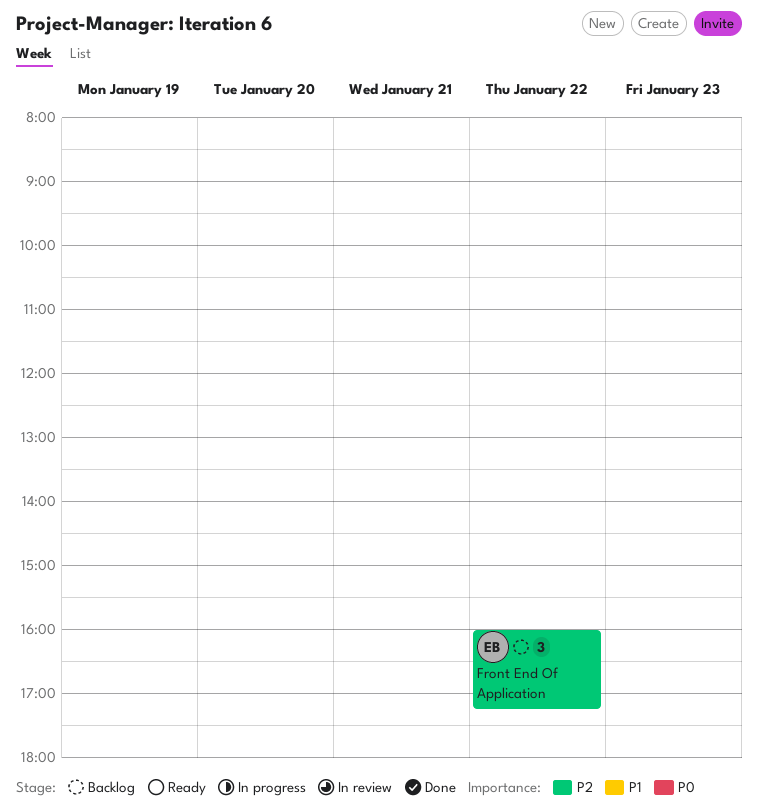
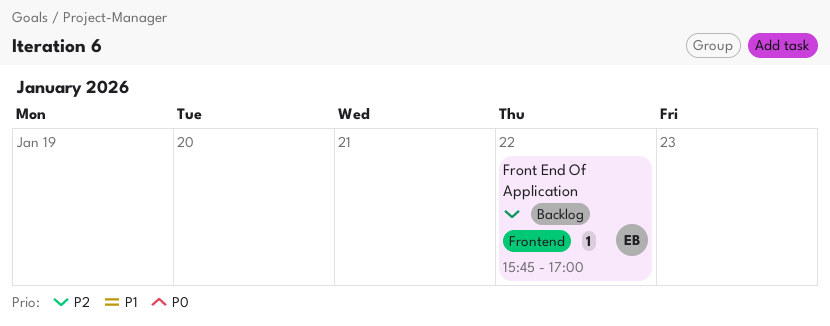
Front End Of Application, estimate: 3 -> 1
Front End Of Application, begins: 16:00 -> 15:45
Front End Of Application, ends: 17:15 -> 17:00

